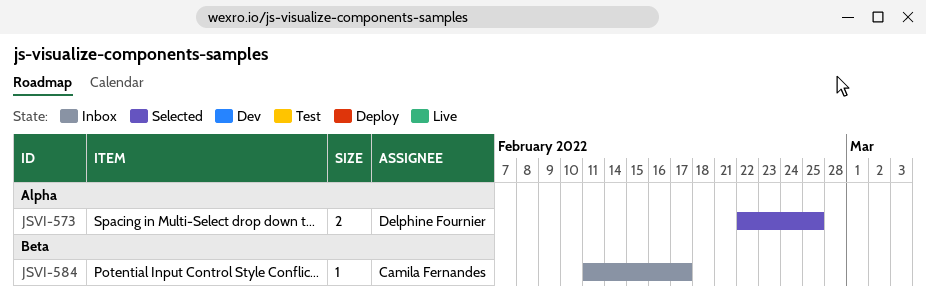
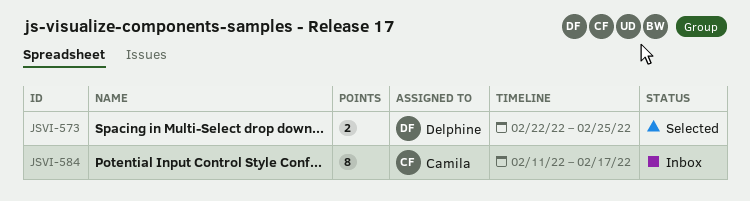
JSVI-584, estimate: 1 -> 8

